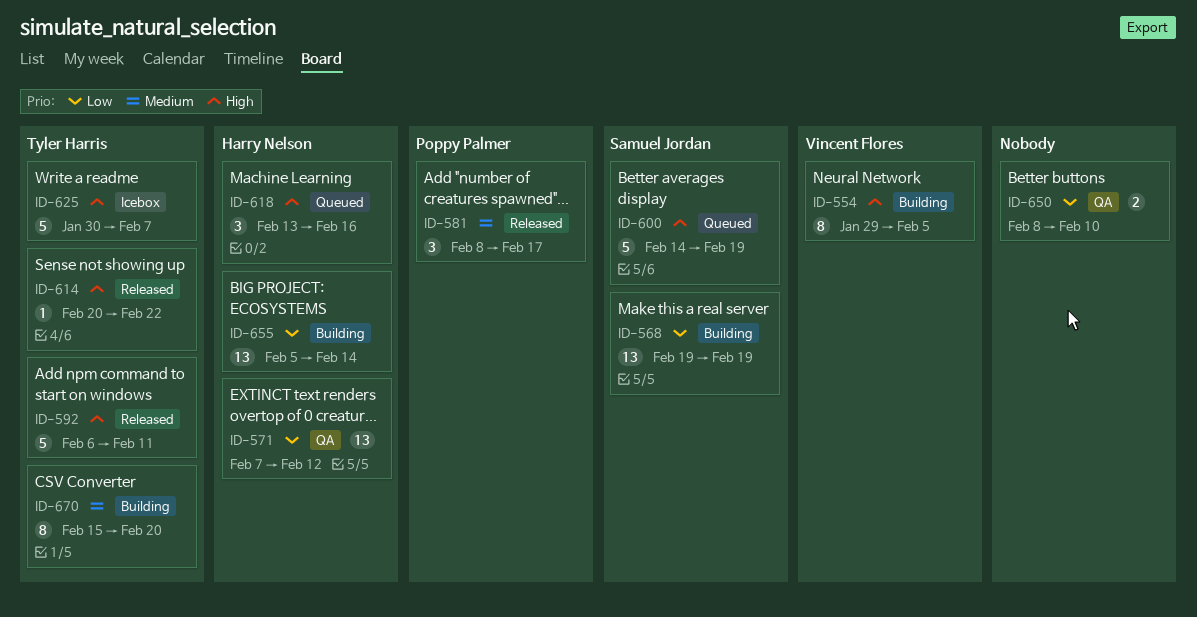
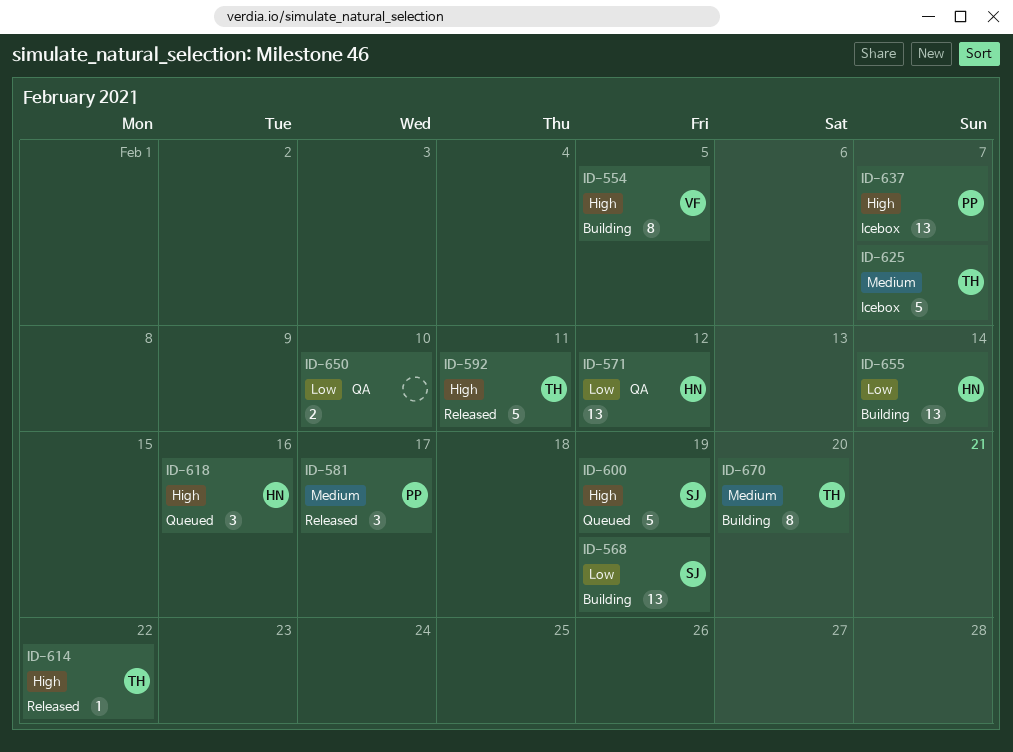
ID-625, priority: High -> Medium
ID-637: none -> present

